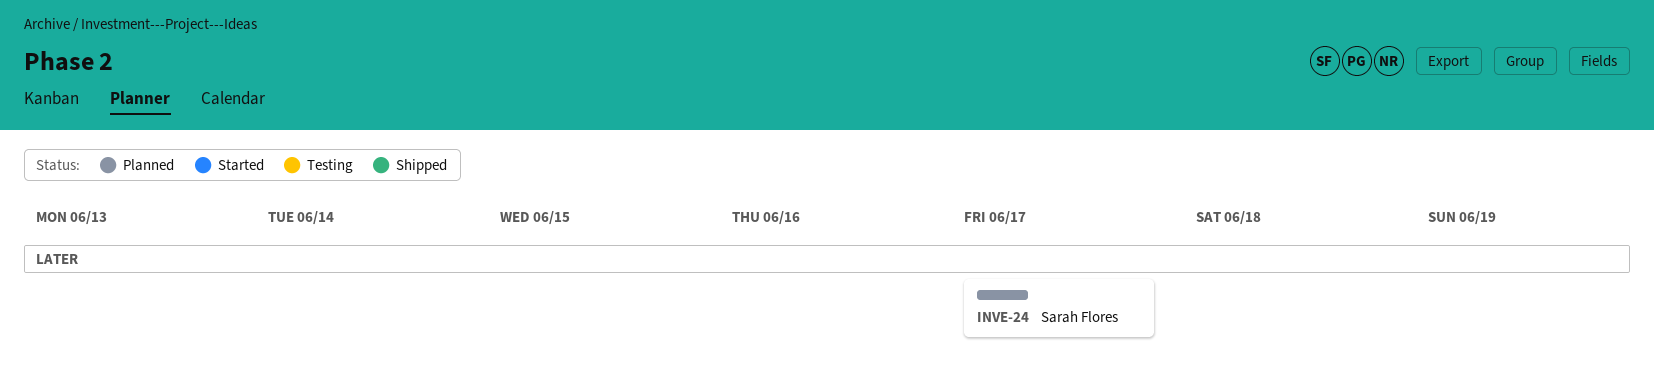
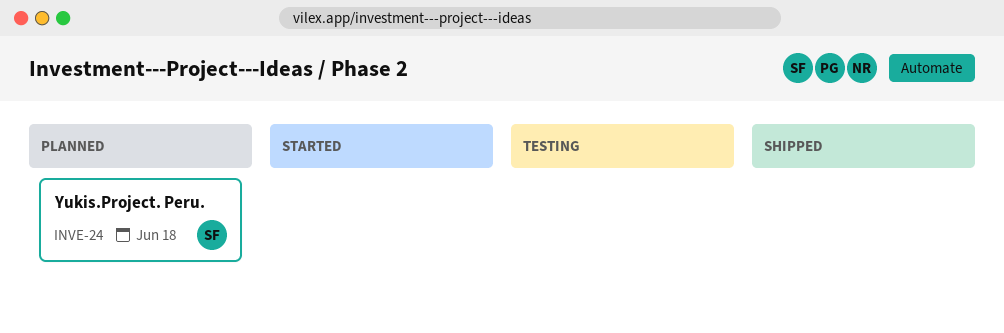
INVE-24, due: Jun 17 -> Jun 18

